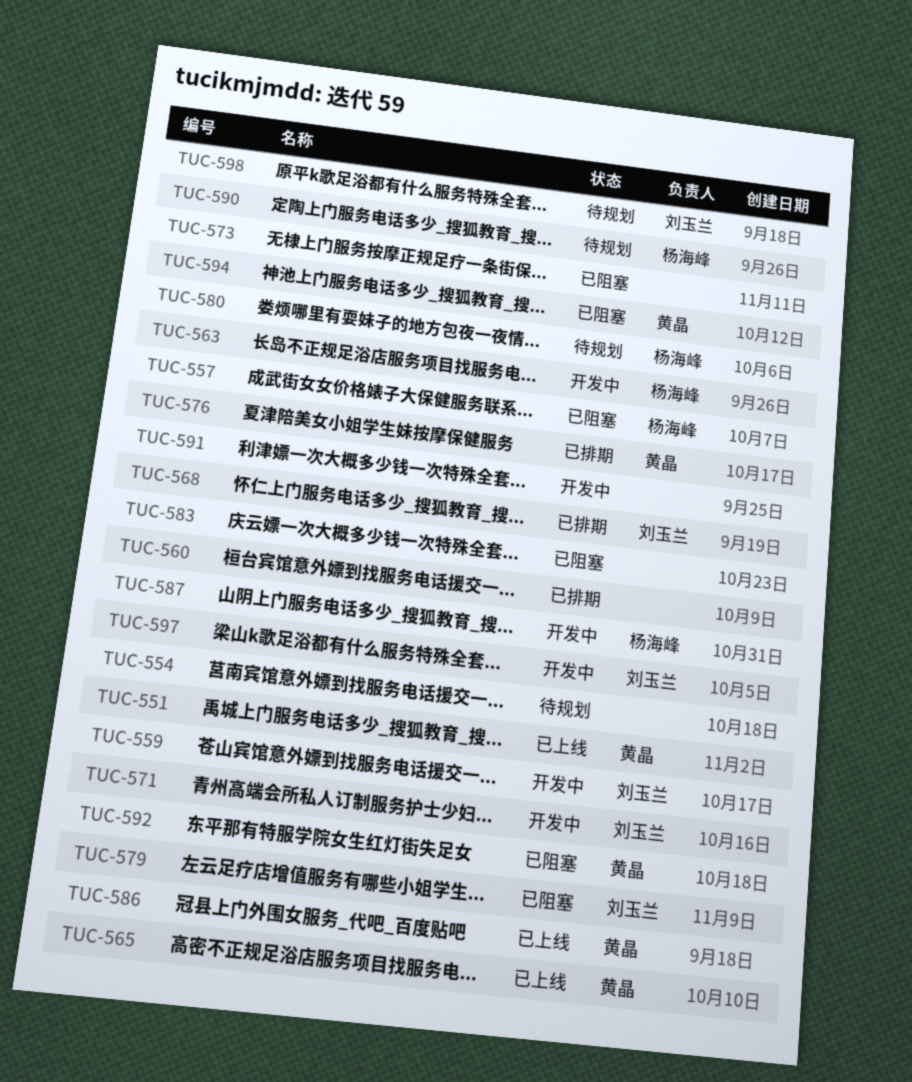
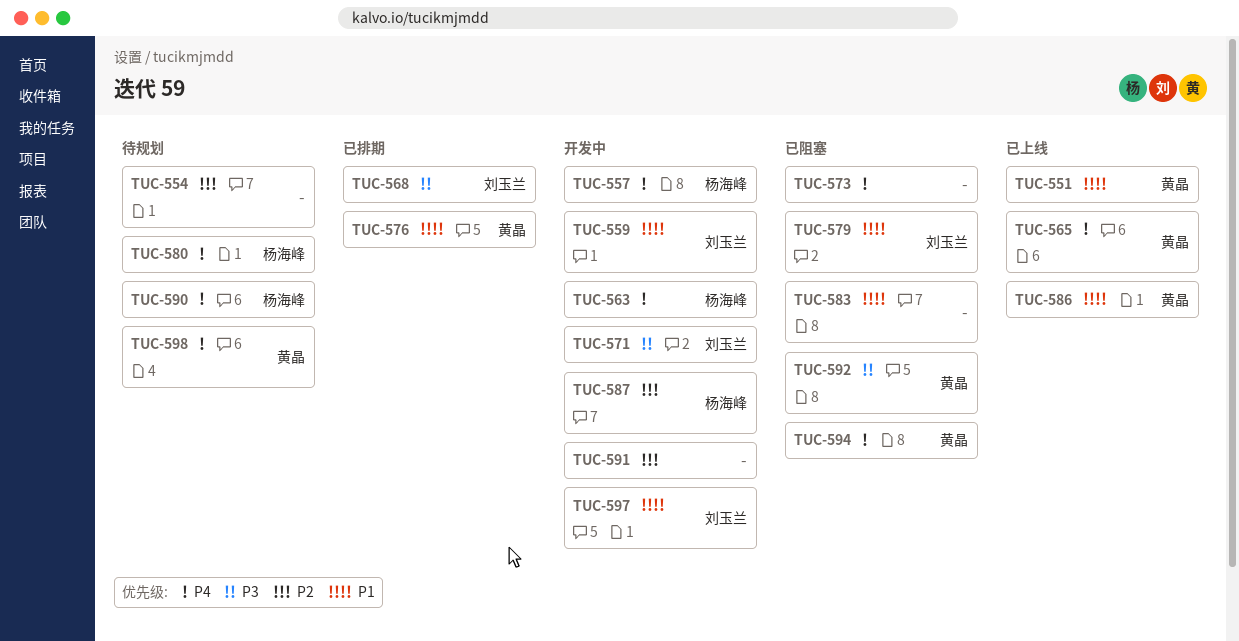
TUC-557, status: 已阻塞 -> 开发中
TUC-560: present -> none
TUC-598, owner: 刘玉兰 -> 黄晶

